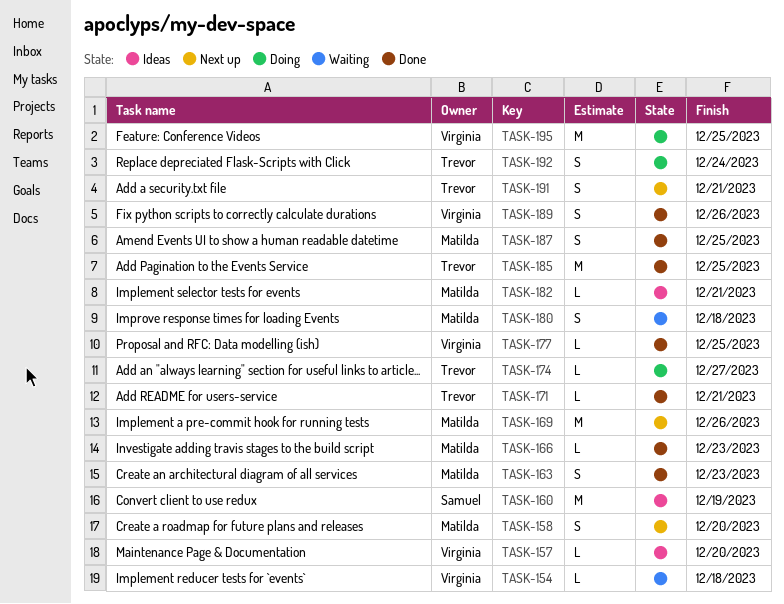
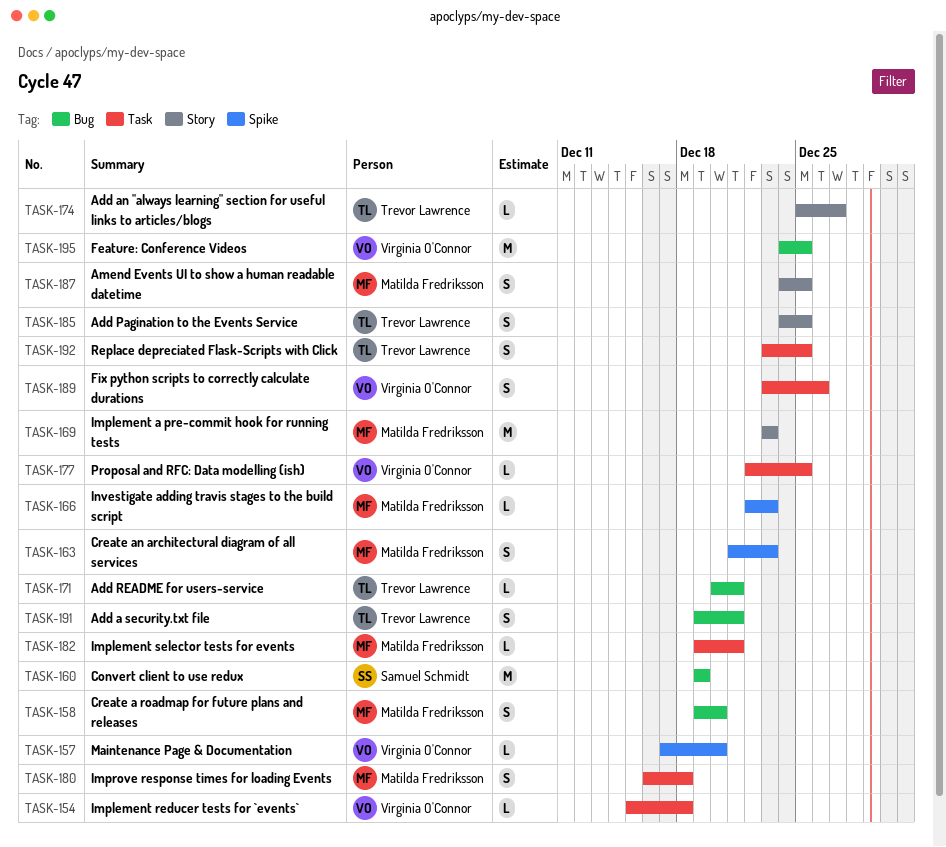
TASK-169, due: Dec 26 -> Dec 23
TASK-185, estimate: M -> S
TASK-192, due: Dec 24 -> Dec 25

